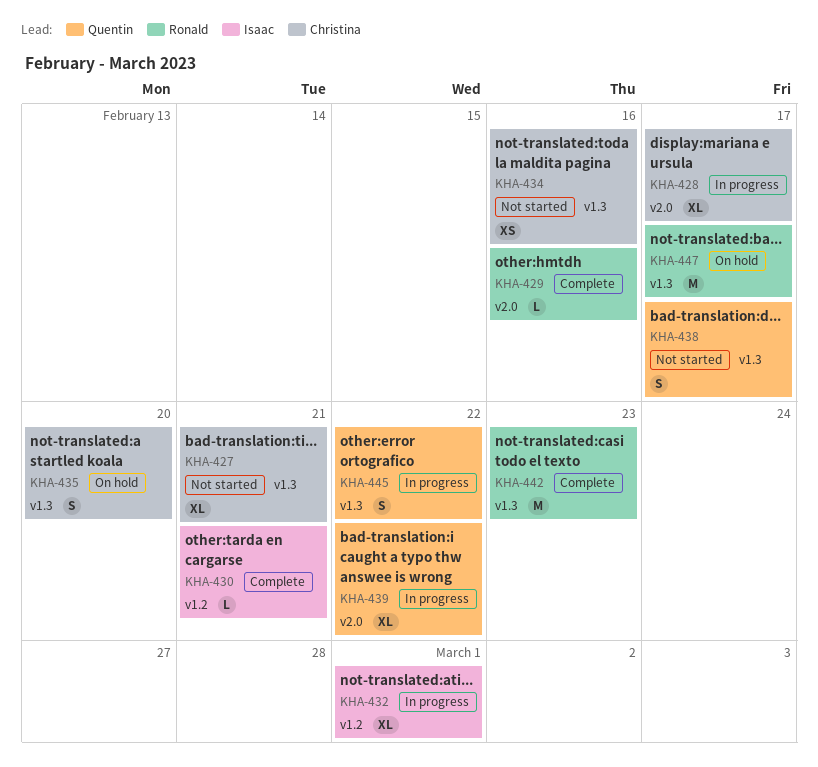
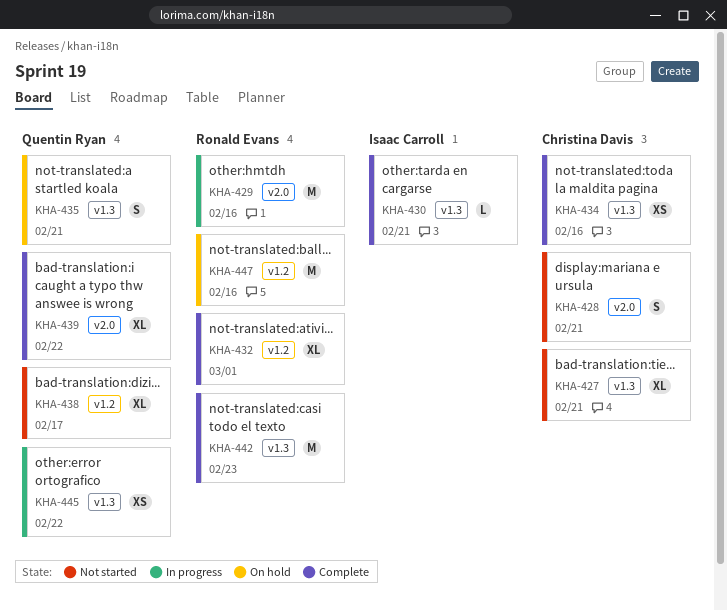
KHA-428, status: In progress -> Not started
KHA-428, estimate: XL -> S
KHA-428, due: Feb 17 -> Feb 21
KHA-429, status: Complete -> In progress
KHA-429, estimate: L -> M
KHA-430, label: v1.2 -> v1.3
KHA-432, status: In progress -> Complete
KHA-432, owner: Isaac Carroll -> Ronald Evans
KHA-434, status: Not started -> Complete
KHA-435, owner: Christina Davis -> Quentin Ryan
KHA-435, due: Feb 20 -> Feb 21
KHA-438, label: v1.3 -> v1.2
KHA-438, estimate: S -> XL
KHA-439, status: In progress -> Complete
KHA-445, estimate: S -> XS
KHA-447, label: v1.3 -> v1.2
KHA-447, due: Feb 17 -> Feb 16

